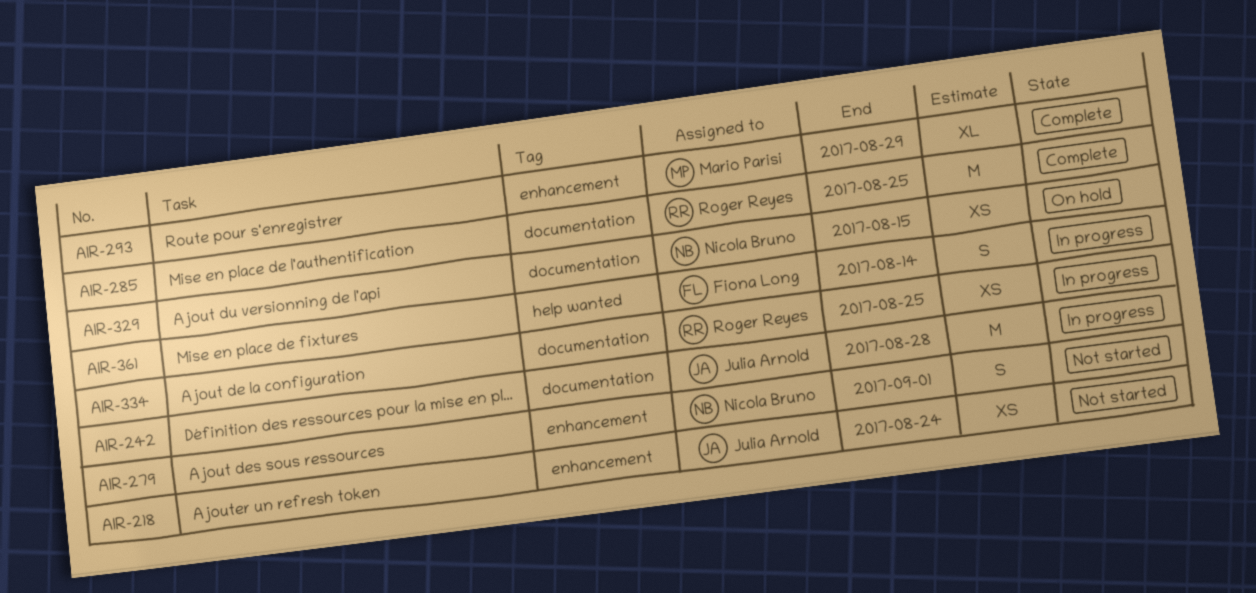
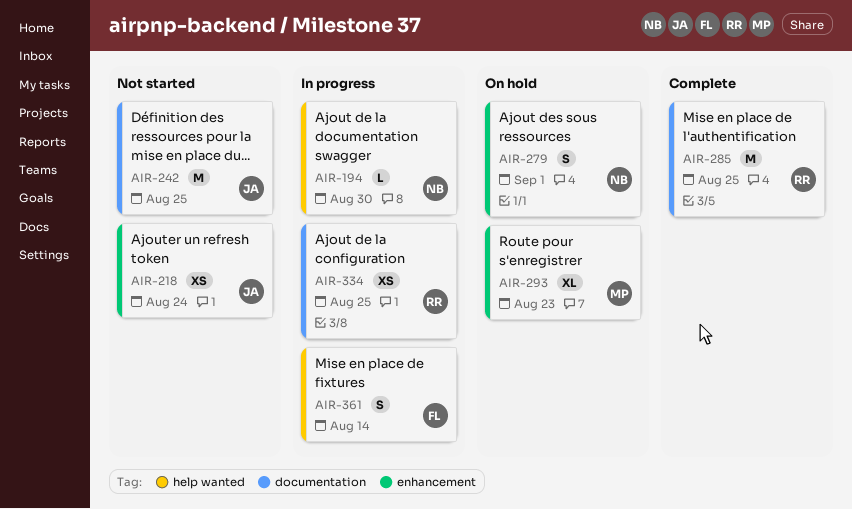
AIR-194: none -> present
AIR-242, status: In progress -> Not started
AIR-242, due: Aug 28 -> Aug 25
AIR-279, status: Not started -> On hold
AIR-293, status: Complete -> On hold
AIR-293, due: Aug 29 -> Aug 23
AIR-329: present -> none

